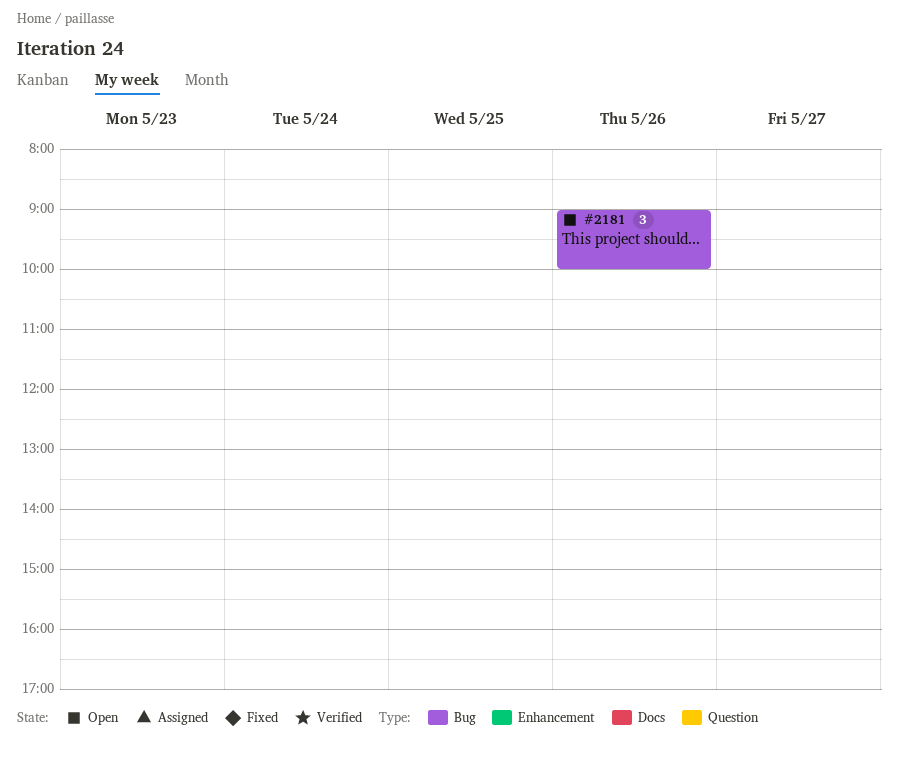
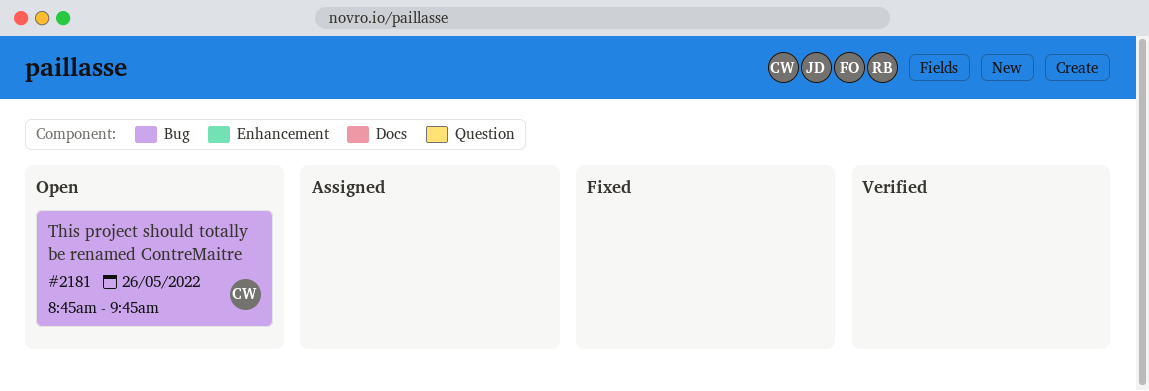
#2181, begins: 09:00 -> 08:45
#2181, ends: 10:00 -> 09:45

